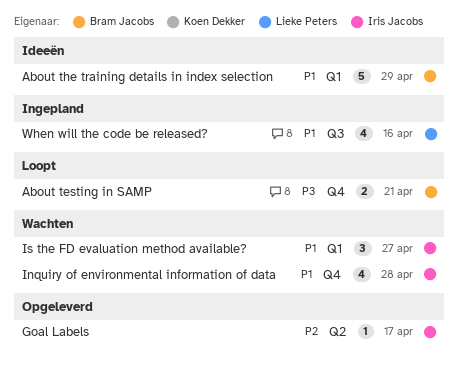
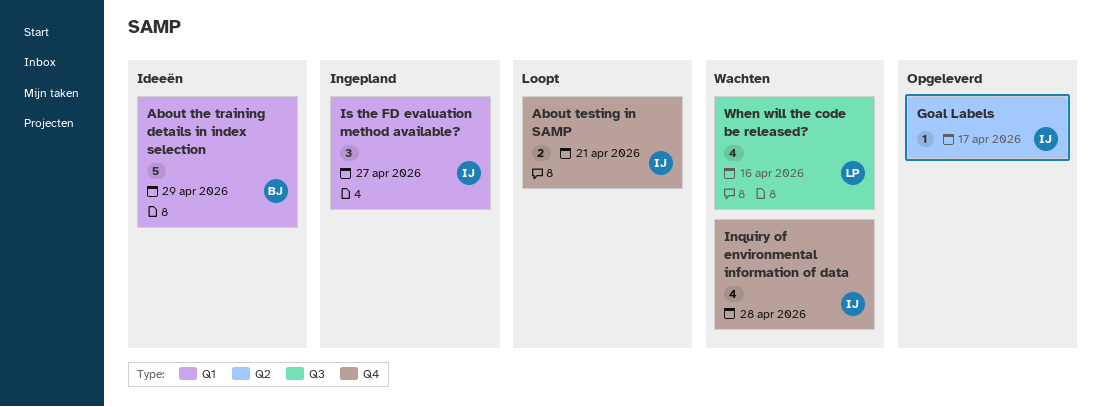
About testing in SAMP, owner: Bram Jacobs -> Iris Jacobs
Is the FD evaluation method available?, status: Wachten -> Ingepland
When will the code be released?, status: Ingepland -> Wachten

